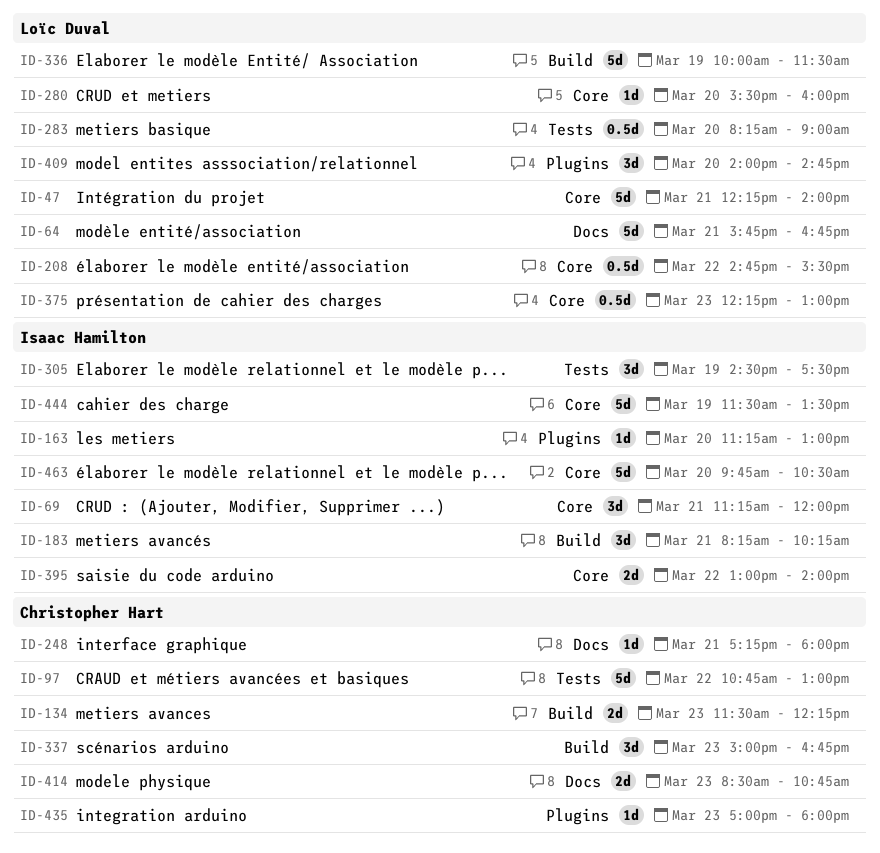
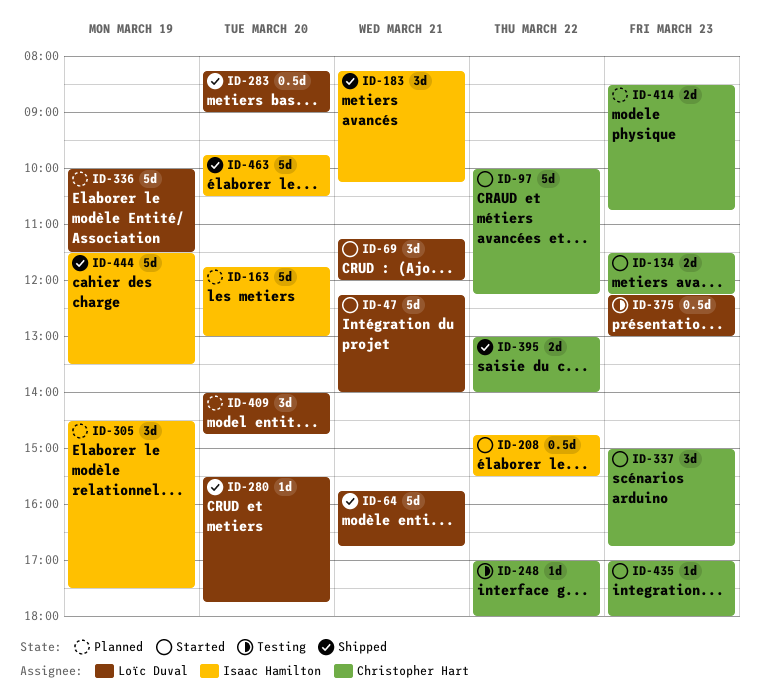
ID-69, owner: Isaac Hamilton -> Loïc Duval
ID-97, begins: 10:45 -> 10:00
ID-97, ends: 13:00 -> 12:15
ID-163, estimate: 1d -> 5d
ID-163, begins: 11:15 -> 11:45
ID-208, owner: Loïc Duval -> Isaac Hamilton
ID-248, day: Mar 21 -> Mar 22
ID-248, begins: 17:15 -> 17:00
ID-280, ends: 16:00 -> 17:45
ID-395, owner: Isaac Hamilton -> Christopher Hart

